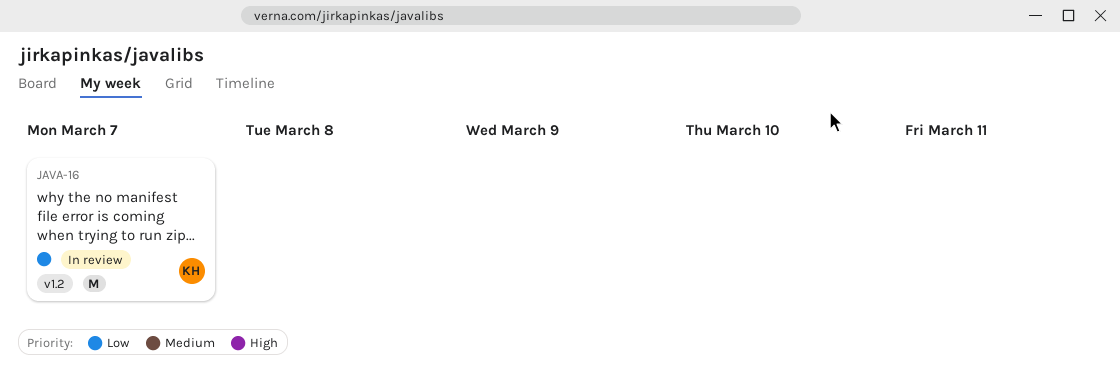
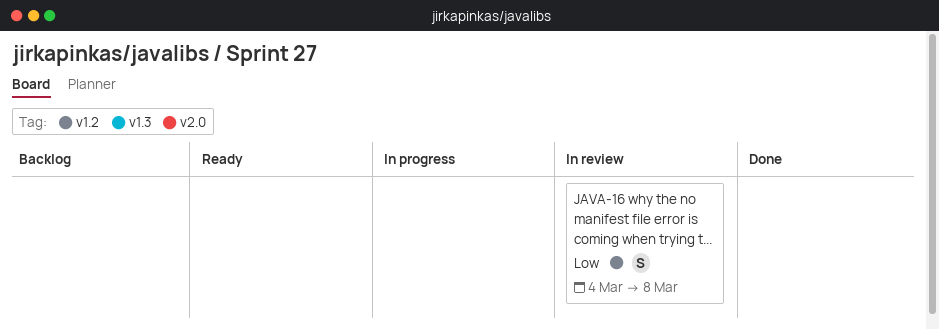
JAVA-16, estimate: M -> S
JAVA-16, due: Mar 7 -> Mar 8

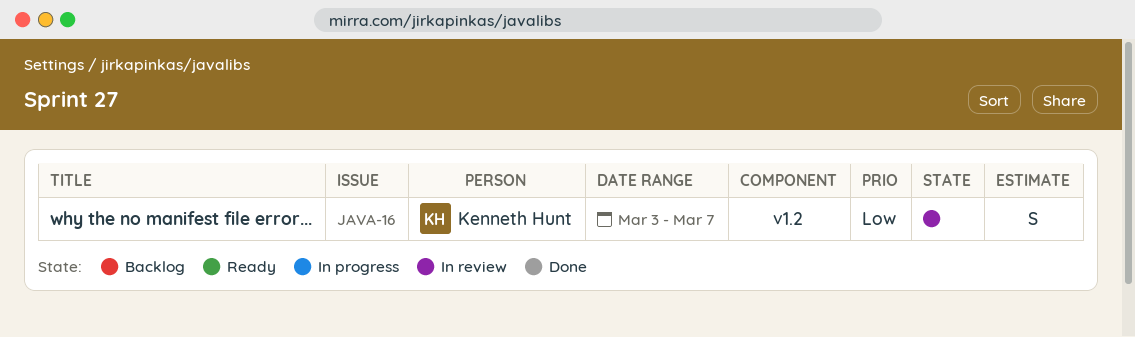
JAVA-16, start: Mar 4 -> Mar 3
JAVA-16, due: Mar 8 -> Mar 7

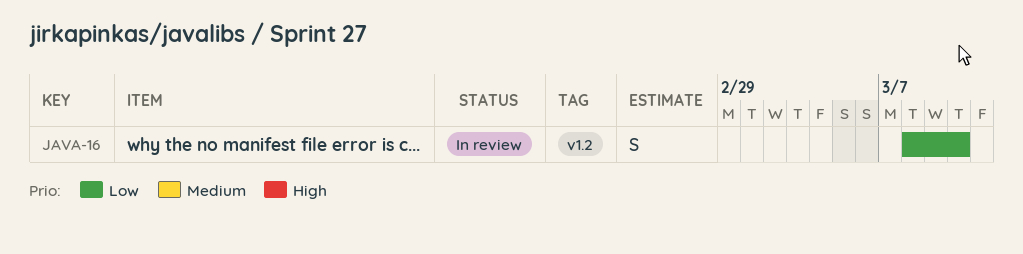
JAVA-16, start: Mar 3 -> Mar 8
JAVA-16, due: Mar 7 -> Mar 10

